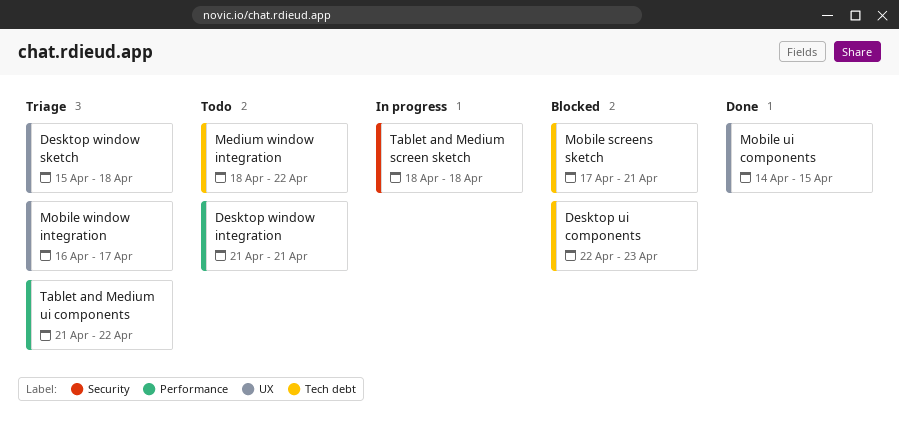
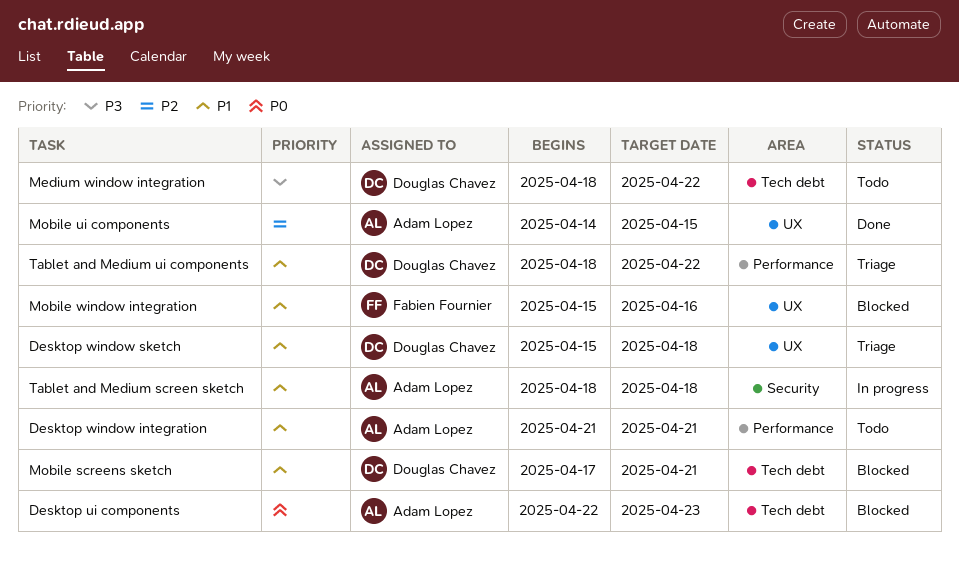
Mobile window integration, status: Triage -> Blocked
Mobile window integration, start: Apr 16 -> Apr 15
Mobile window integration, due: Apr 17 -> Apr 16
Tablet and Medium ui components, start: Apr 21 -> Apr 18

